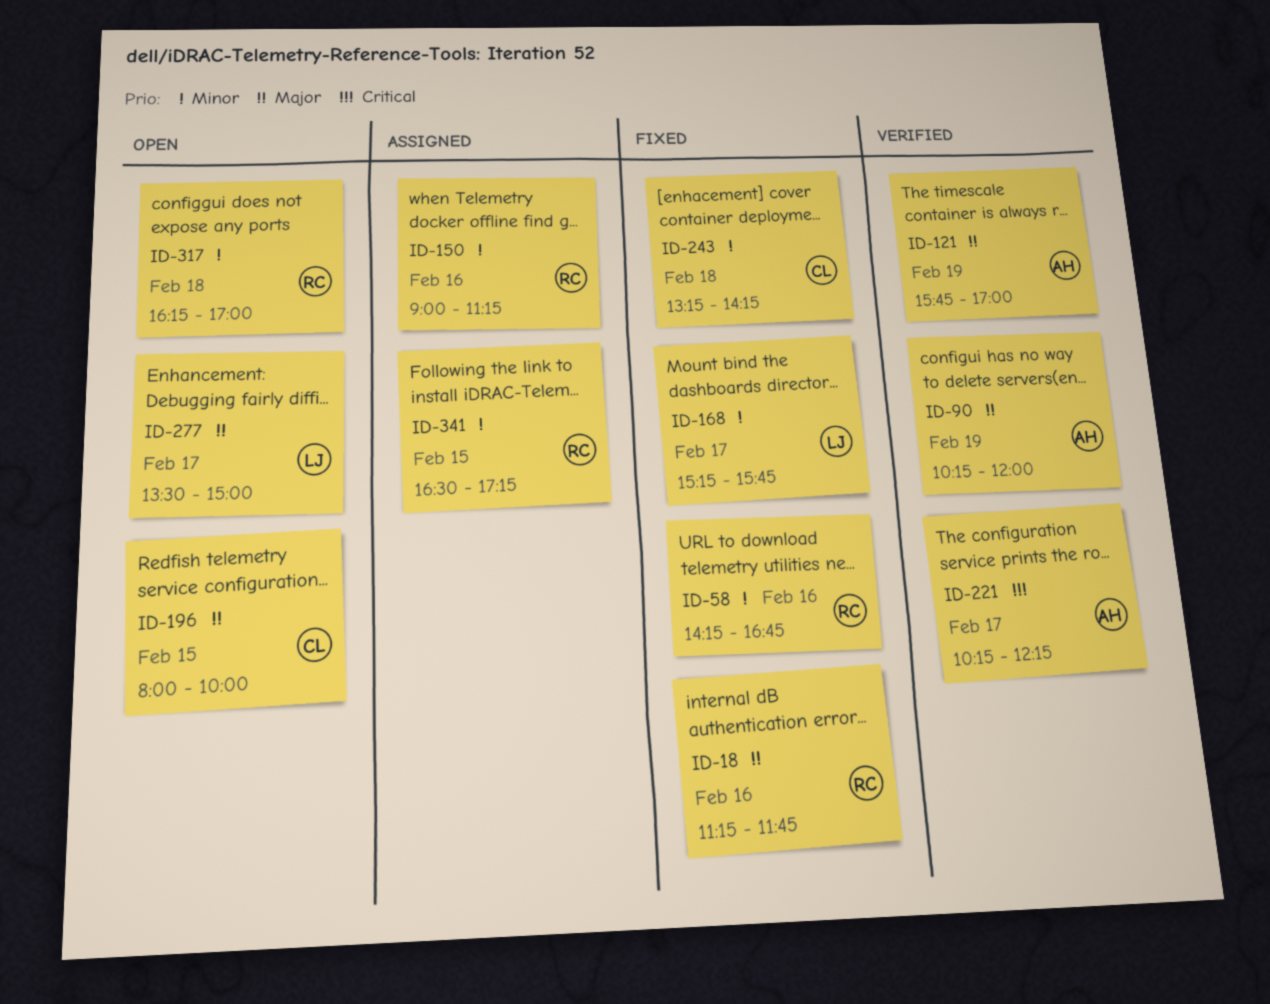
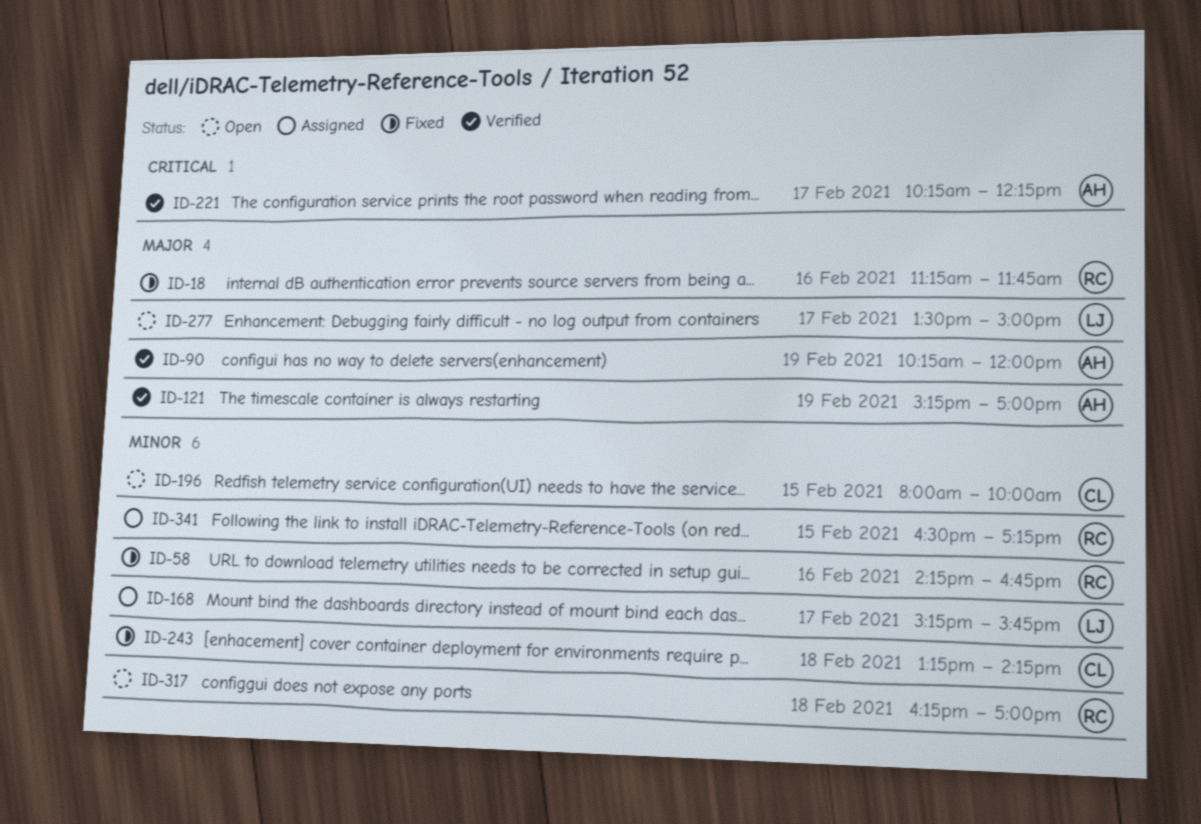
ID-121, begins: 15:45 -> 15:15
ID-150: present -> none
ID-168, status: Fixed -> Assigned
ID-196, priority: Major -> Minor

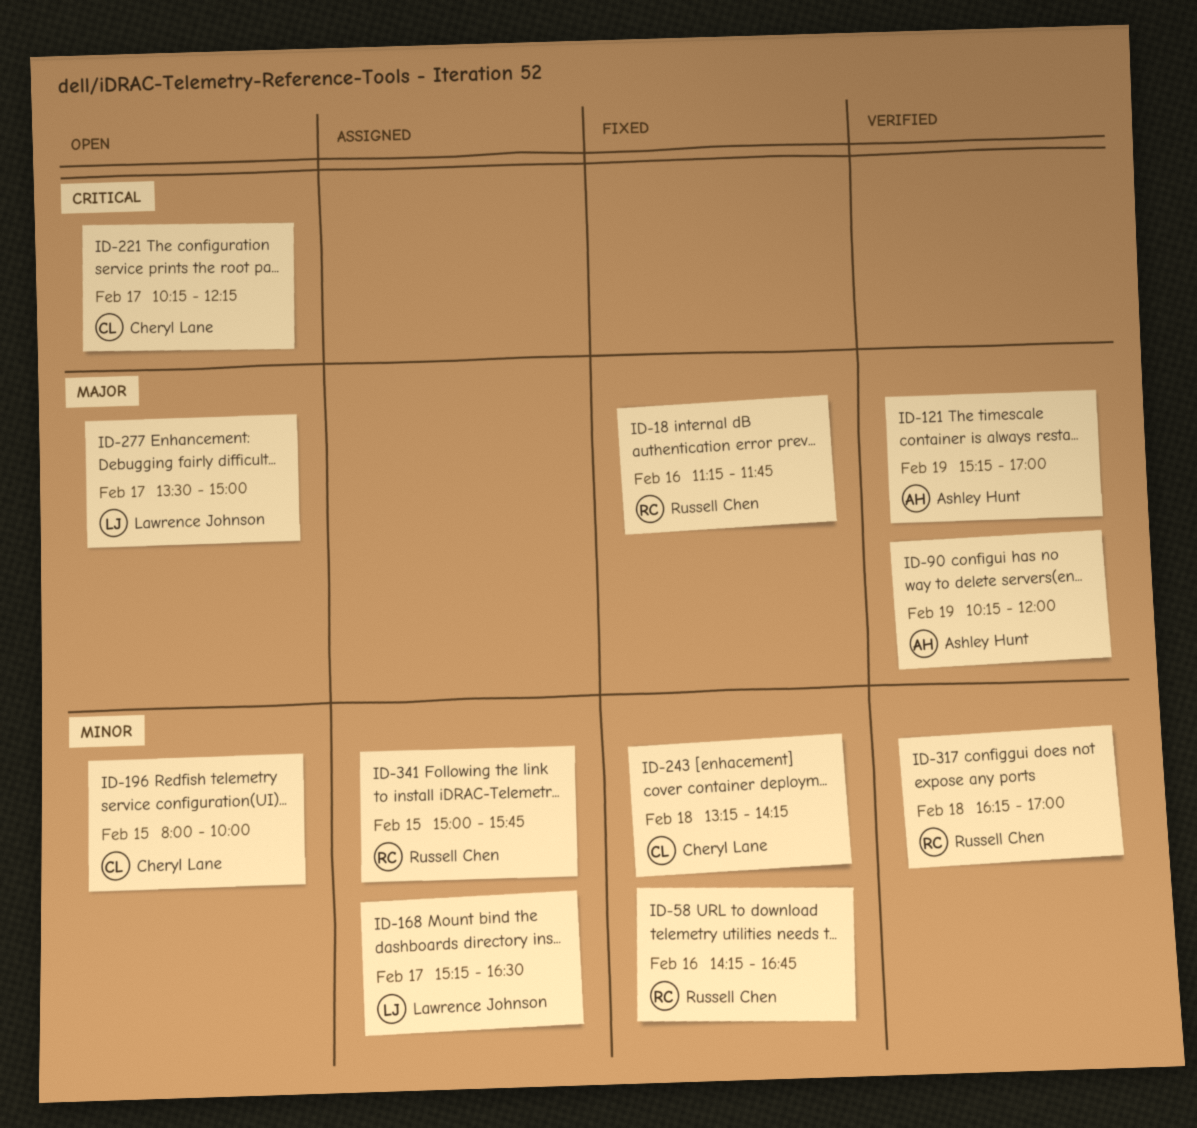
ID-168, ends: 15:45 -> 16:30
ID-221, status: Verified -> Open
ID-221, owner: Ashley Hunt -> Cheryl Lane
ID-317, status: Open -> Verified
ID-341, begins: 16:30 -> 15:00
ID-341, ends: 17:15 -> 15:45

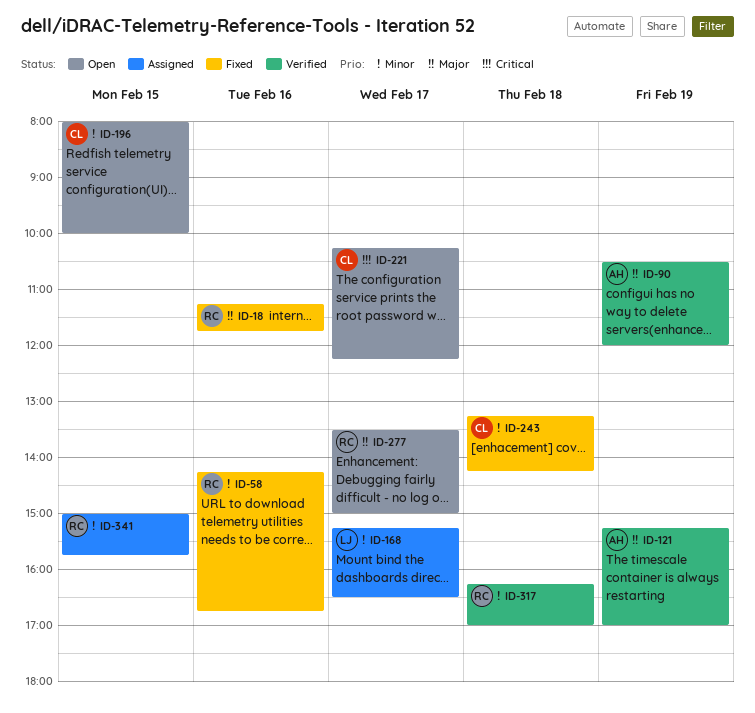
ID-90, begins: 10:15 -> 10:30
ID-277, owner: Lawrence Johnson -> Russell Chen

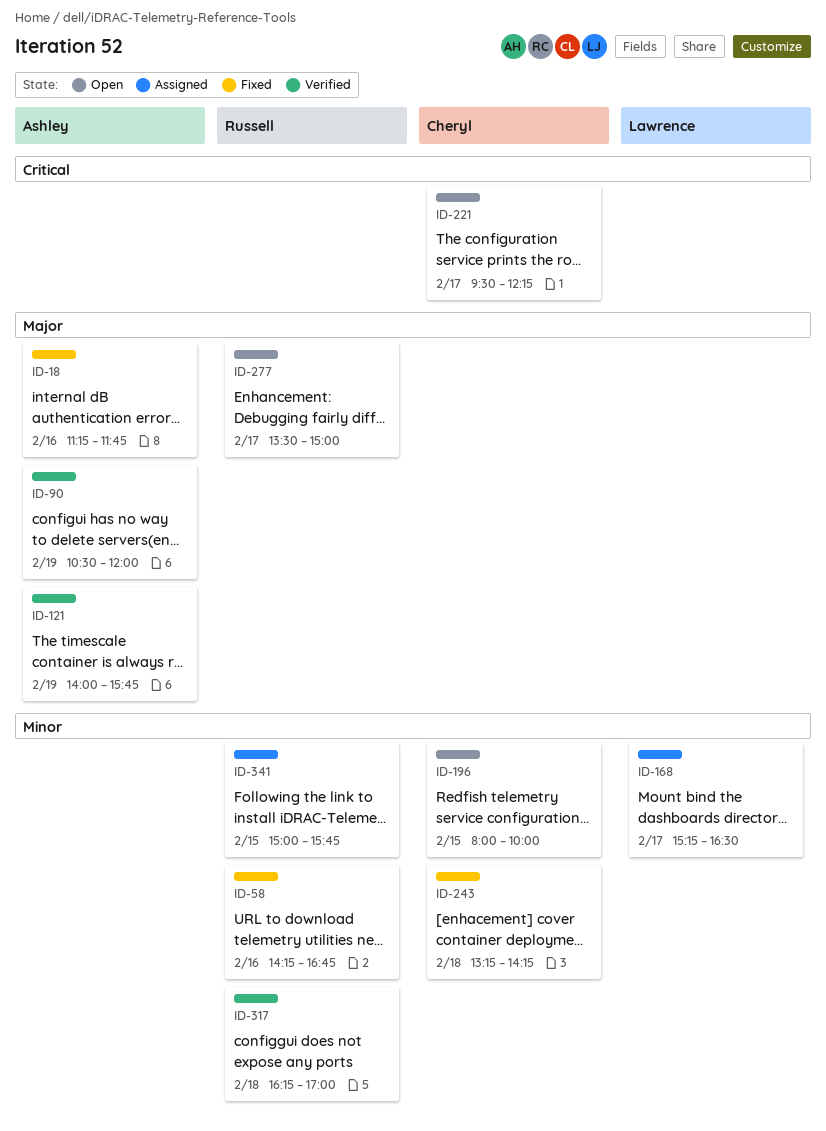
ID-18, owner: Russell -> Ashley
ID-121, begins: 15:15 -> 14:00
ID-121, ends: 17:00 -> 15:45
ID-221, begins: 10:15 -> 09:30

